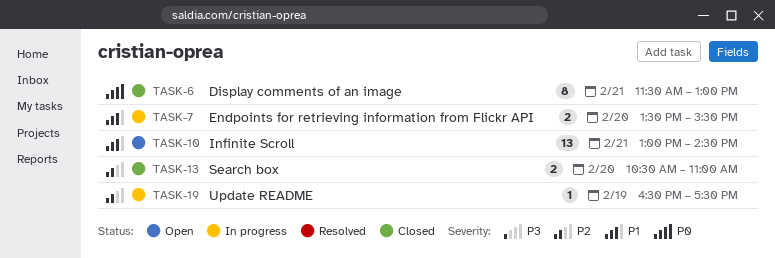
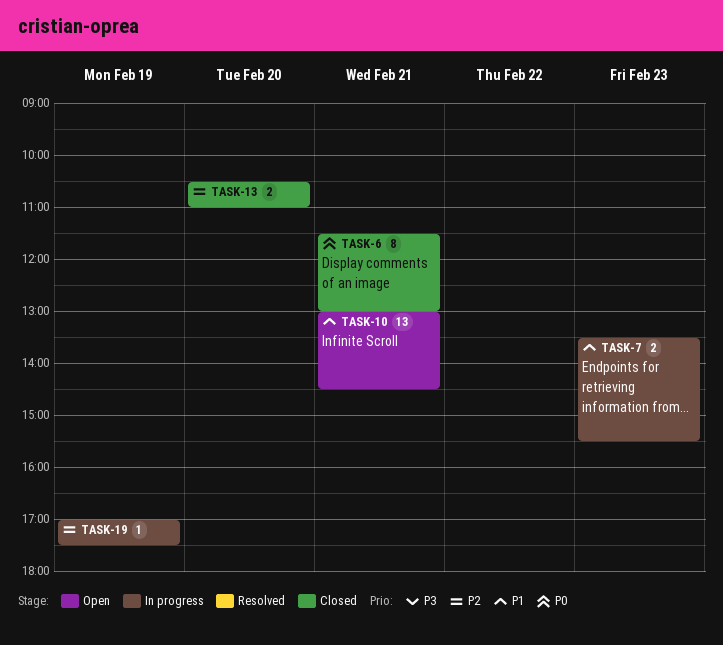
TASK-7, day: Feb 20 -> Feb 23
TASK-19, begins: 16:30 -> 17:00

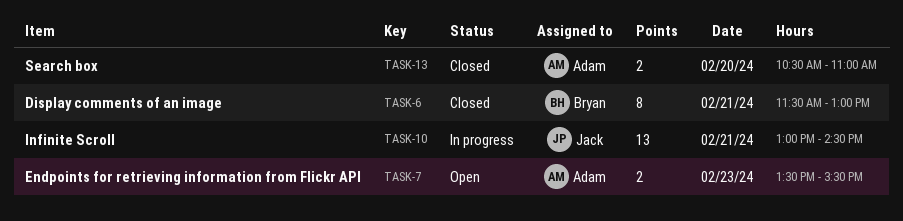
TASK-7, status: In progress -> Open
TASK-10, status: Open -> In progress
TASK-19: present -> none

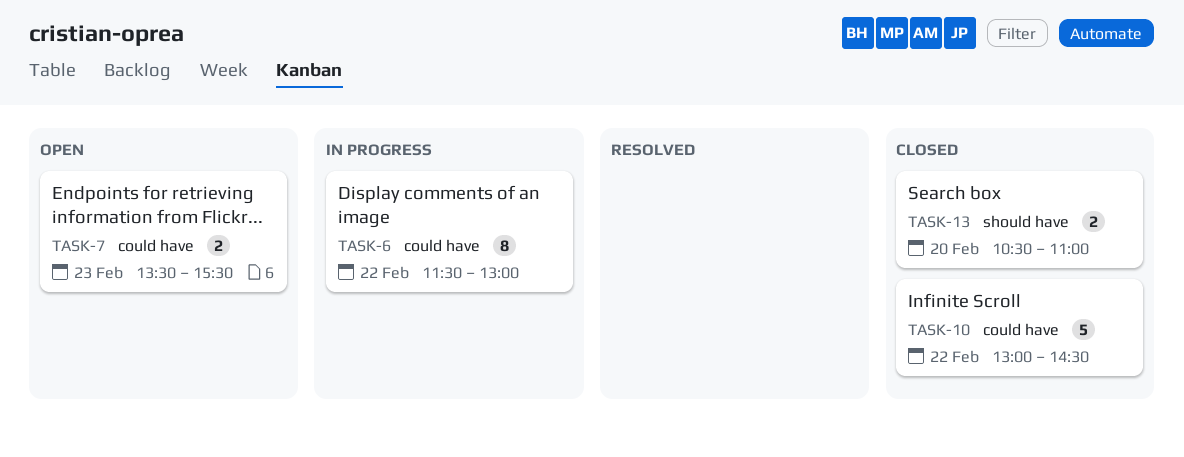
TASK-6, status: Closed -> In progress
TASK-6, day: Feb 21 -> Feb 22
TASK-10, status: In progress -> Closed
TASK-10, estimate: 13 -> 5
TASK-10, day: Feb 21 -> Feb 22

